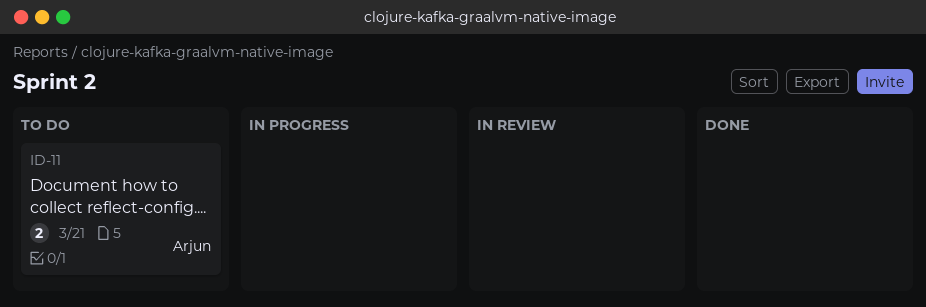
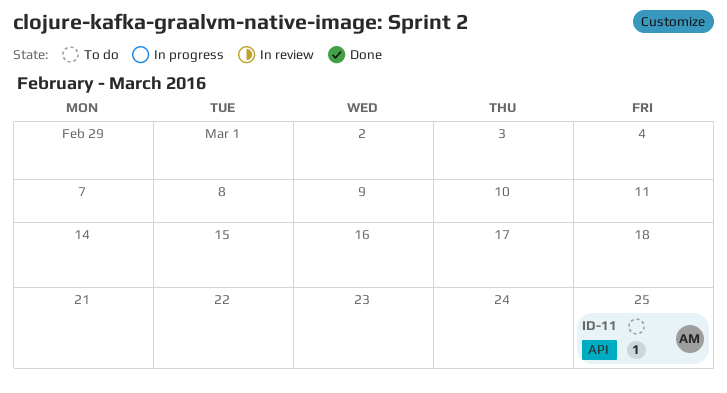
ID-11, estimate: 2 -> 1
ID-11, due: Mar 21 -> Mar 25

